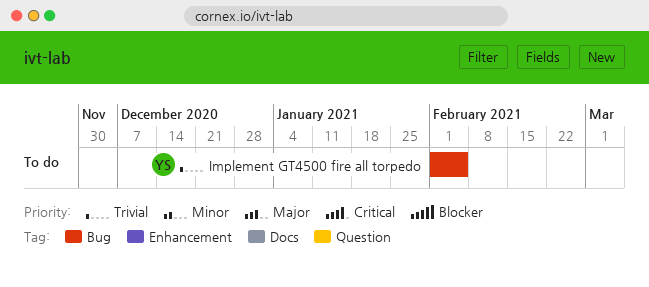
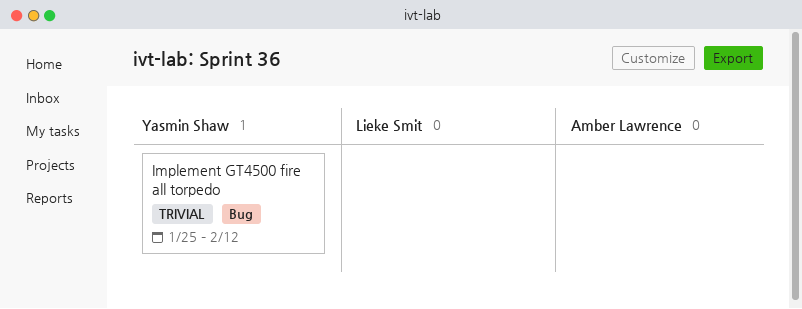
Implement GT4500 fire all torpedo, start: Feb 1 -> Jan 25
Implement GT4500 fire all torpedo, due: Feb 5 -> Feb 12

